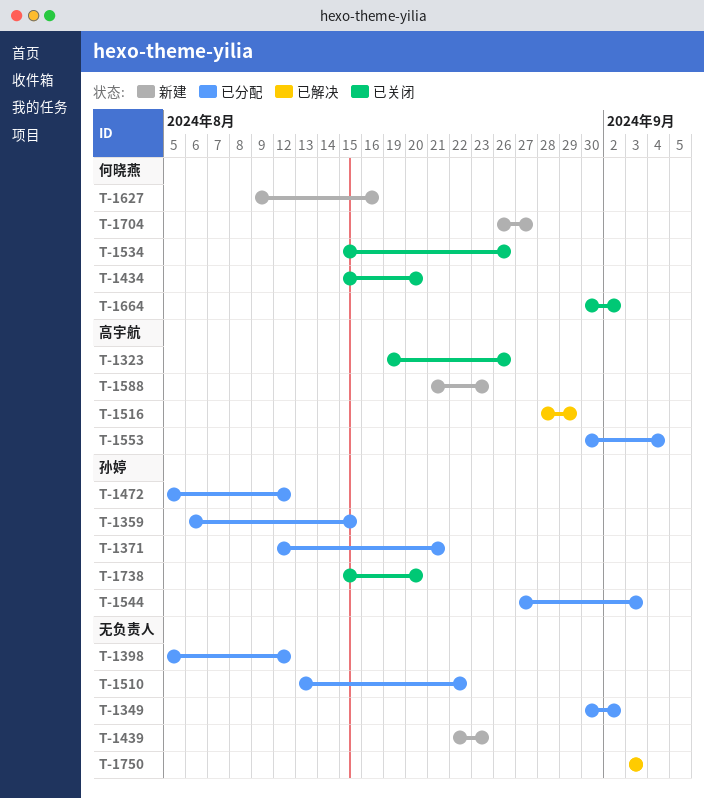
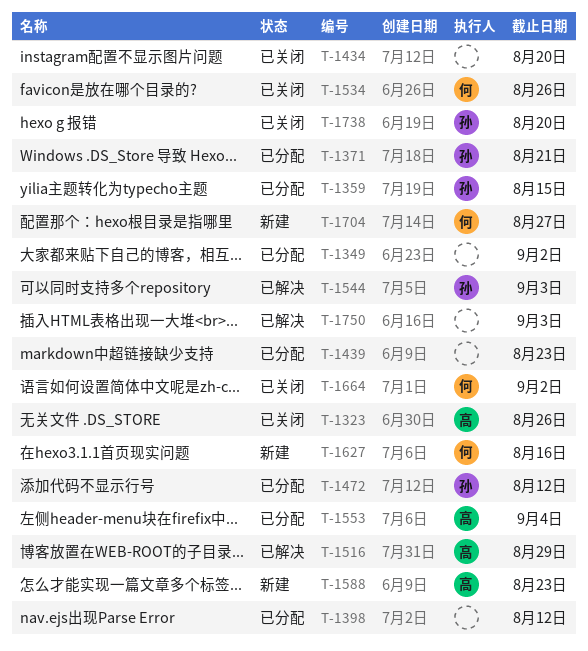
T-1434, owner: 何晓燕 -> none
T-1439, status: 新建 -> 已分配
T-1510: present -> none
T-1544, status: 已分配 -> 已解决

